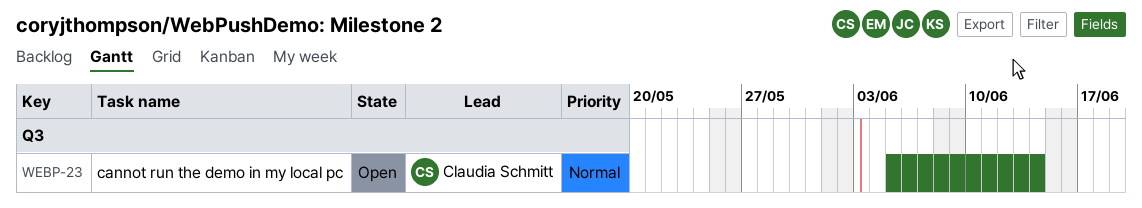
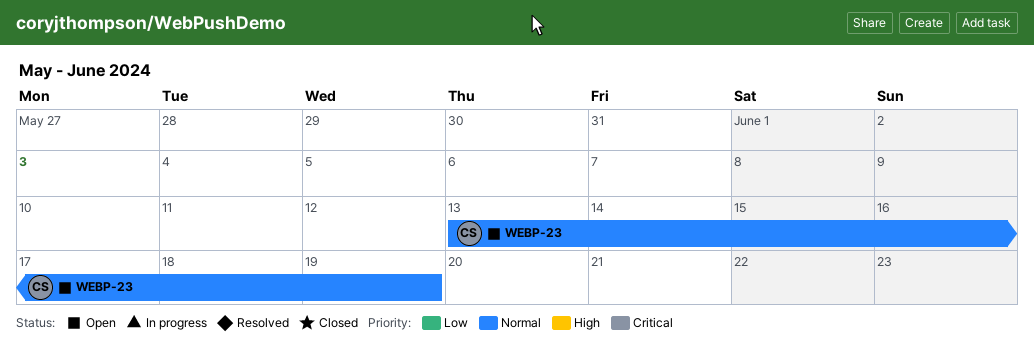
WEBP-23, start: Jun 5 -> Jun 13
WEBP-23, due: Jun 14 -> Jun 19

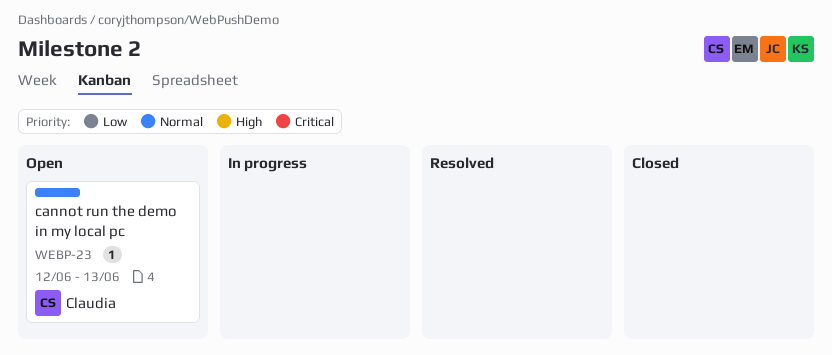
WEBP-23, start: Jun 13 -> Jun 12
WEBP-23, due: Jun 19 -> Jun 13

